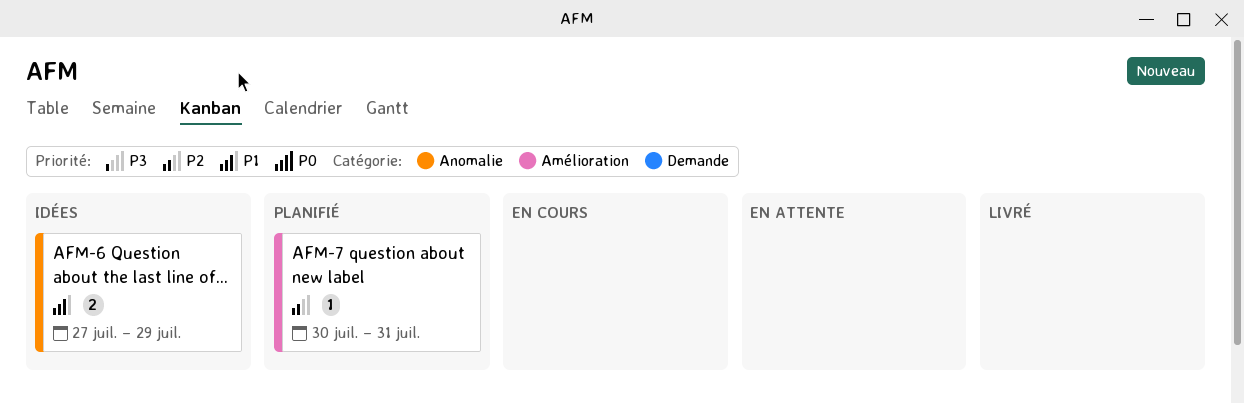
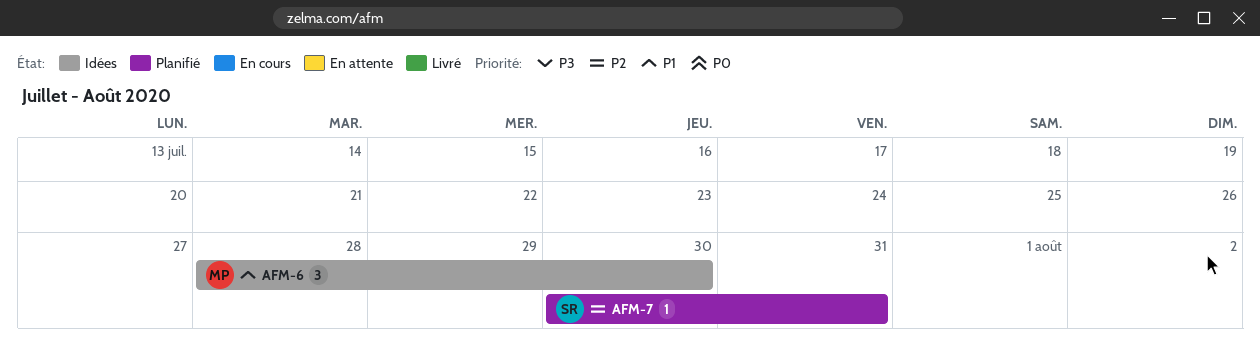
AFM-6, estimate: 2 -> 3
AFM-6, start: Jul 27 -> Jul 28
AFM-6, due: Jul 29 -> Jul 30

